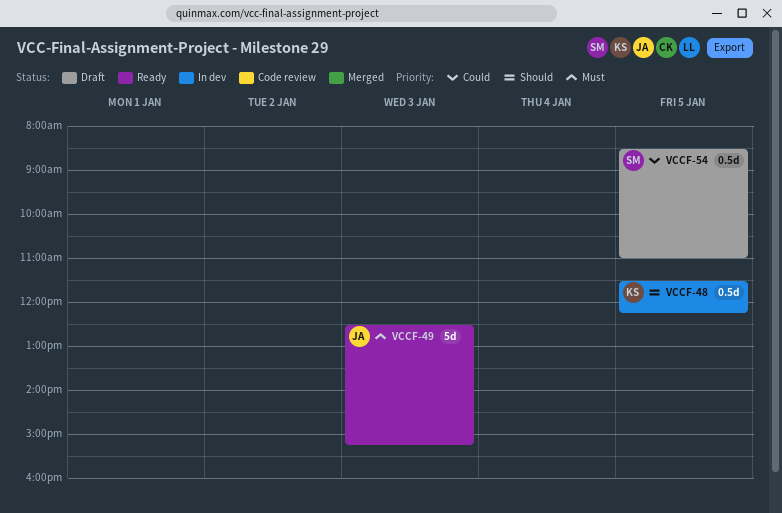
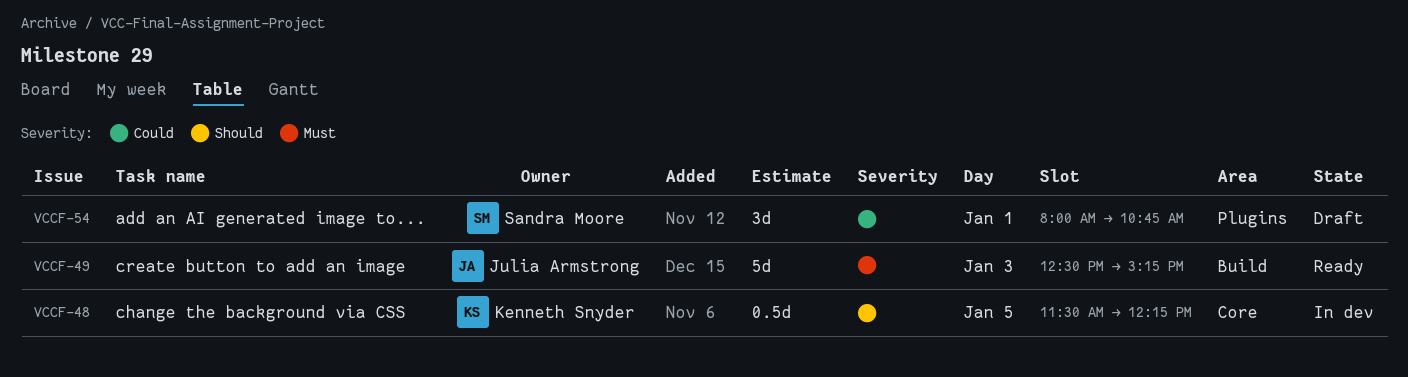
VCCF-54, estimate: 0.5d -> 3d
VCCF-54, day: Jan 5 -> Jan 1
VCCF-54, begins: 08:30 -> 08:00
VCCF-54, ends: 11:00 -> 10:45

